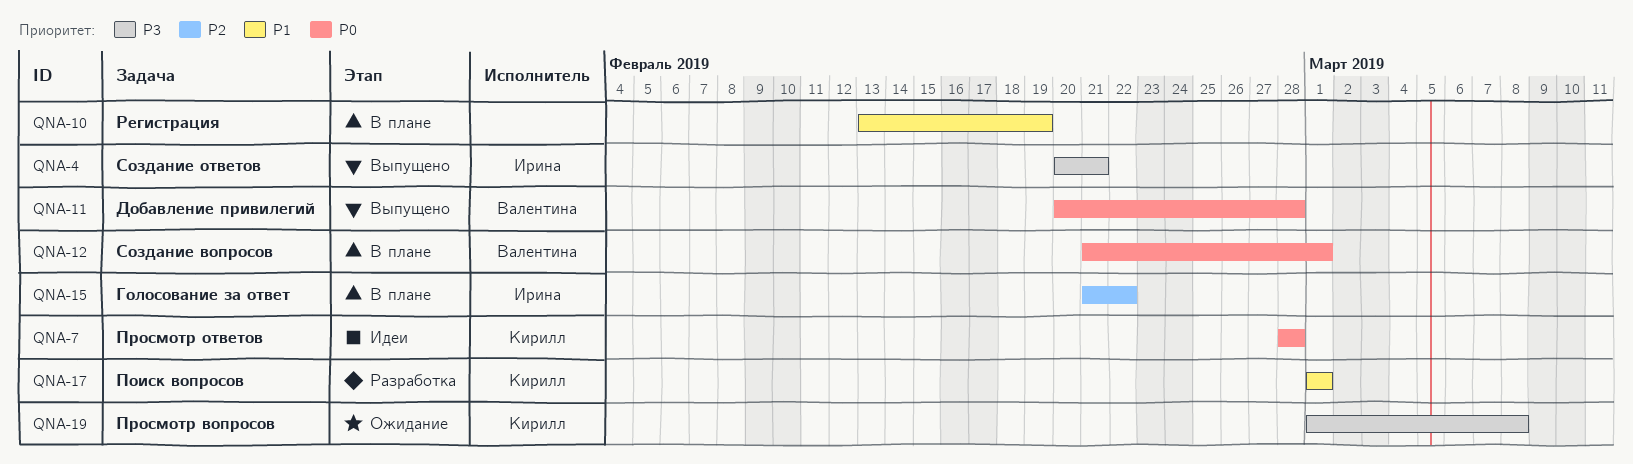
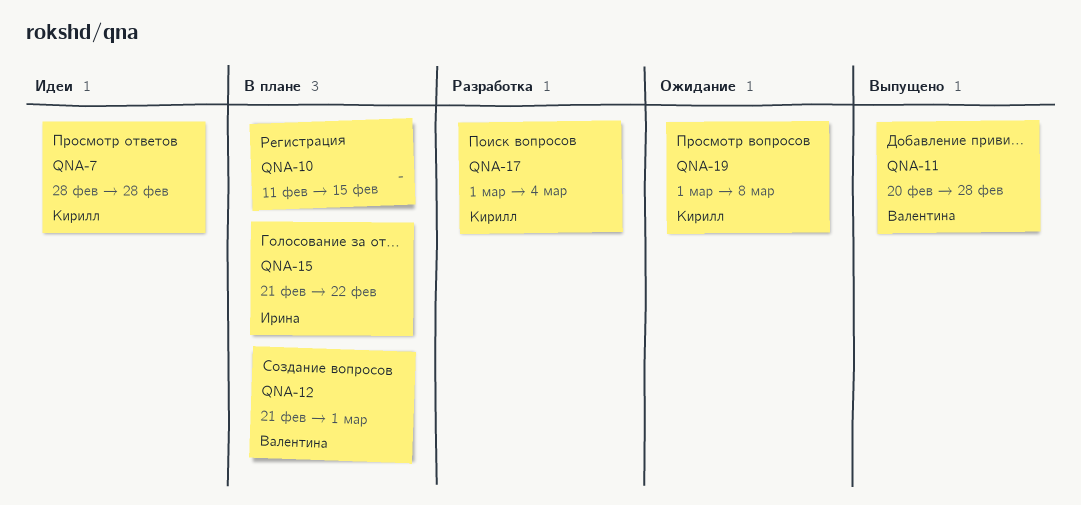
QNA-4: present -> none
QNA-10, start: Feb 13 -> Feb 11
QNA-10, due: Feb 19 -> Feb 15
QNA-17, due: Mar 1 -> Mar 4

